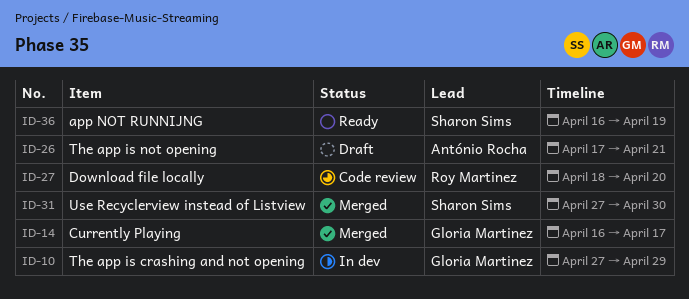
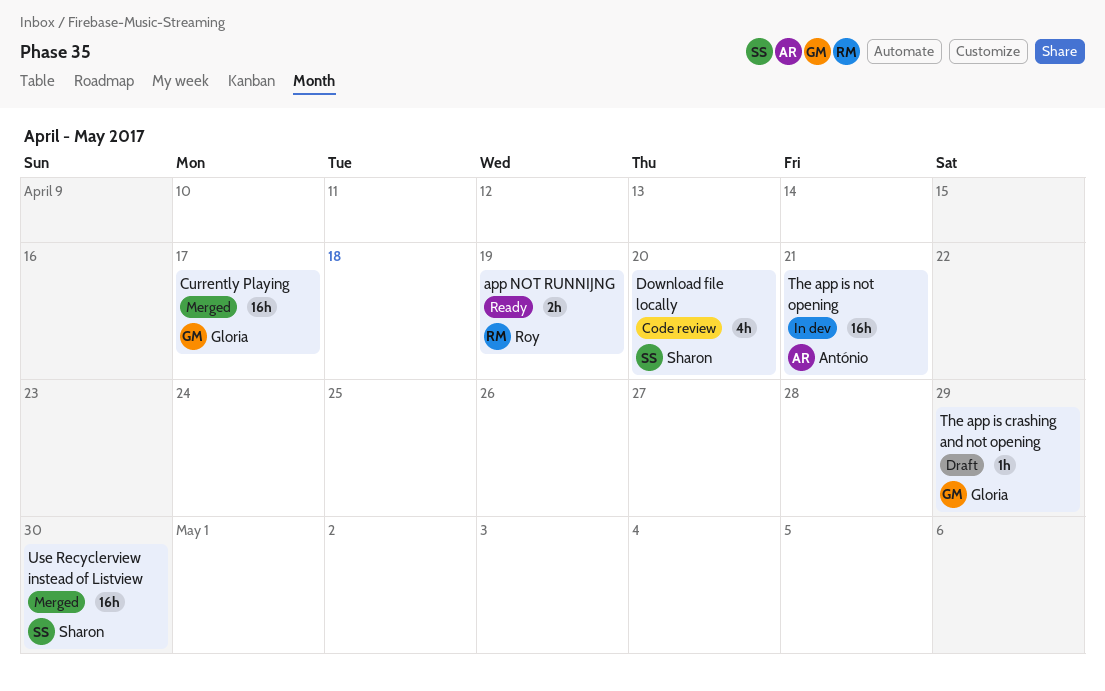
app NOT RUNNIJNG, owner: Sharon Sims -> Roy Martinez
Download file locally, owner: Roy Martinez -> Sharon Sims
The app is crashing and not opening, status: In dev -> Draft
The app is not opening, status: Draft -> In dev

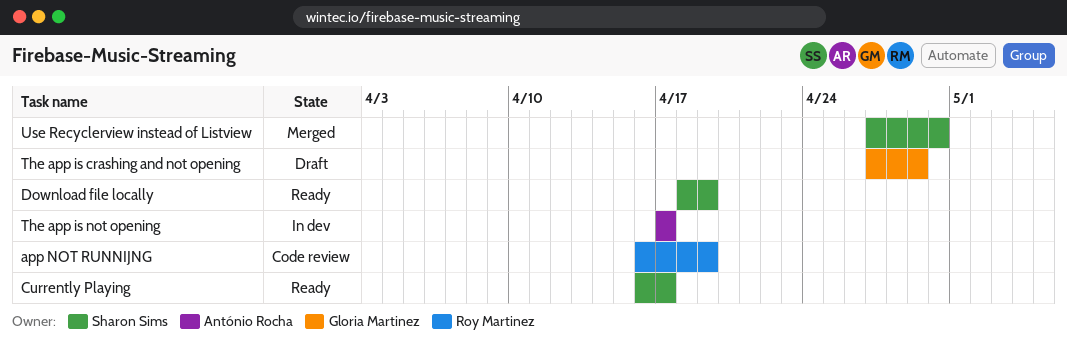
app NOT RUNNIJNG, status: Ready -> Code review
Currently Playing, status: Merged -> Ready
Currently Playing, owner: Gloria Martinez -> Sharon Sims
Download file locally, status: Code review -> Ready
Download file locally, due: Apr 20 -> Apr 19
The app is not opening, due: Apr 21 -> Apr 17

